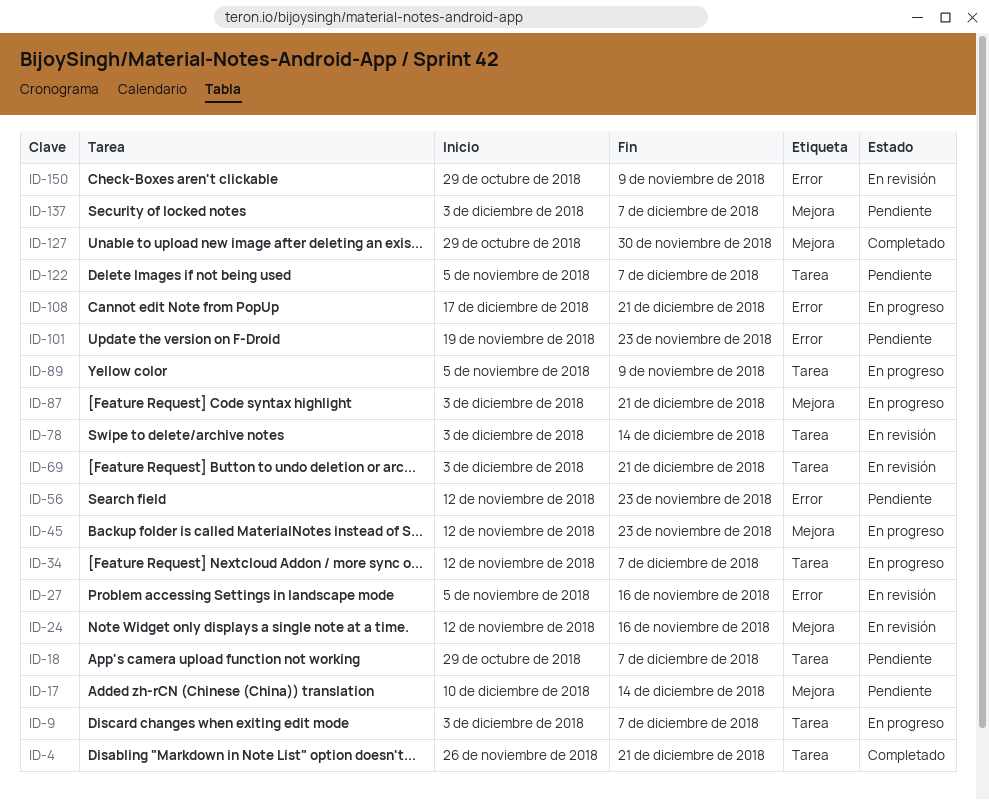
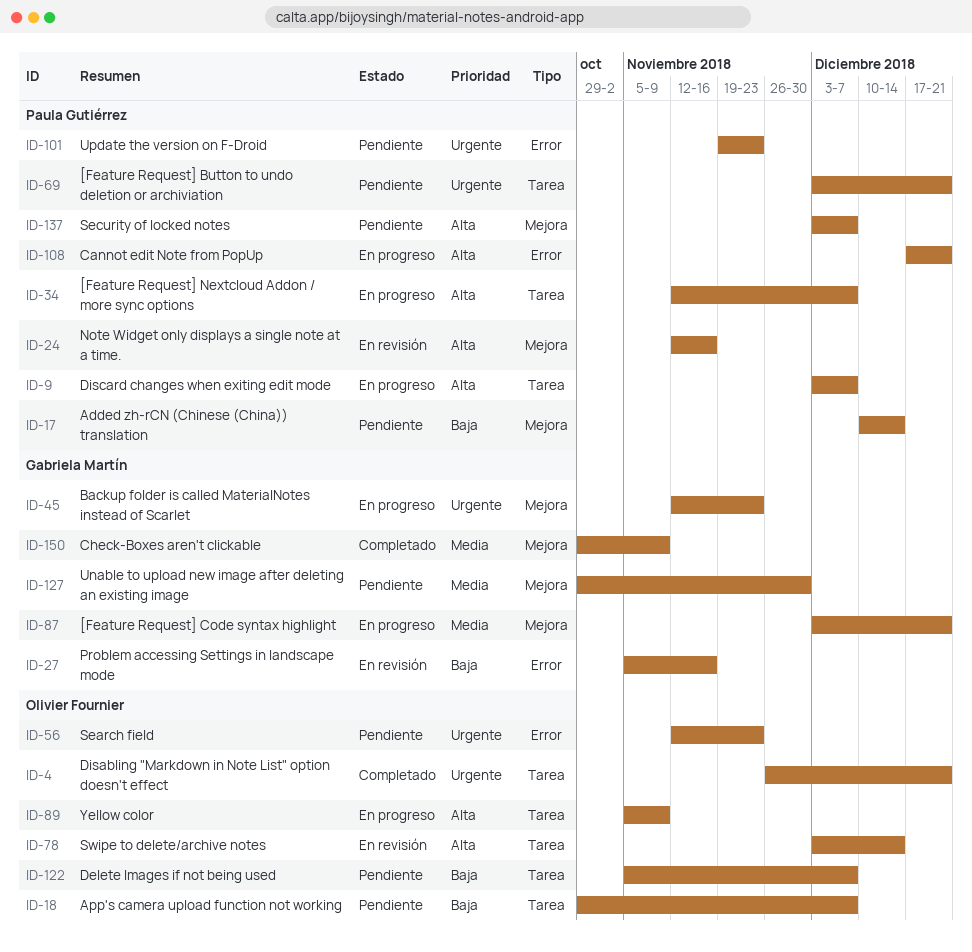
ID-69, status: En revisión -> Pendiente
ID-127, status: Completado -> Pendiente
ID-150, status: En revisión -> Completado
ID-150, label: Error -> Mejora

